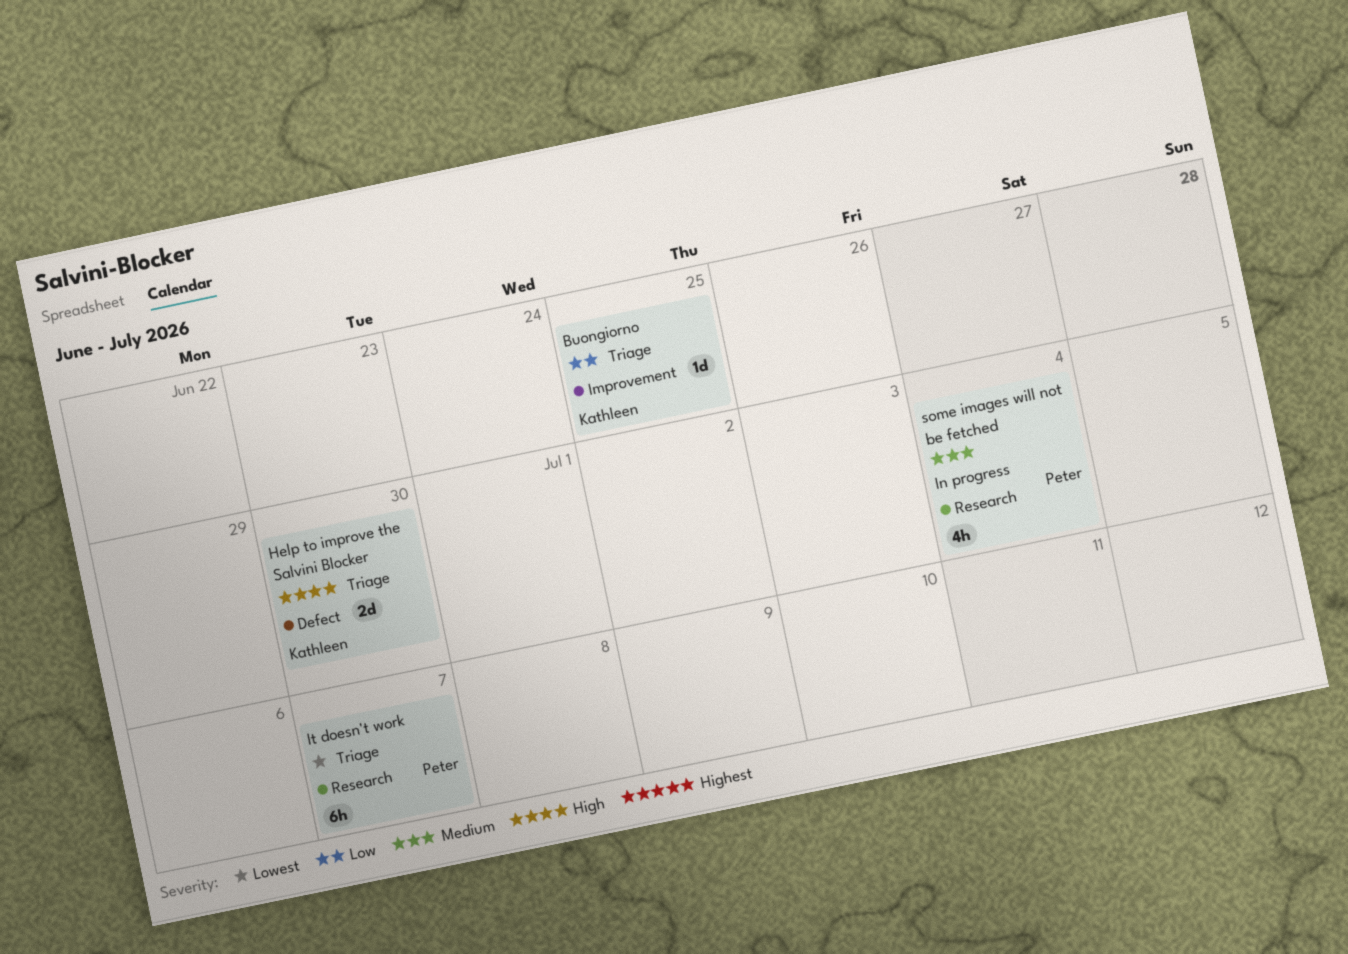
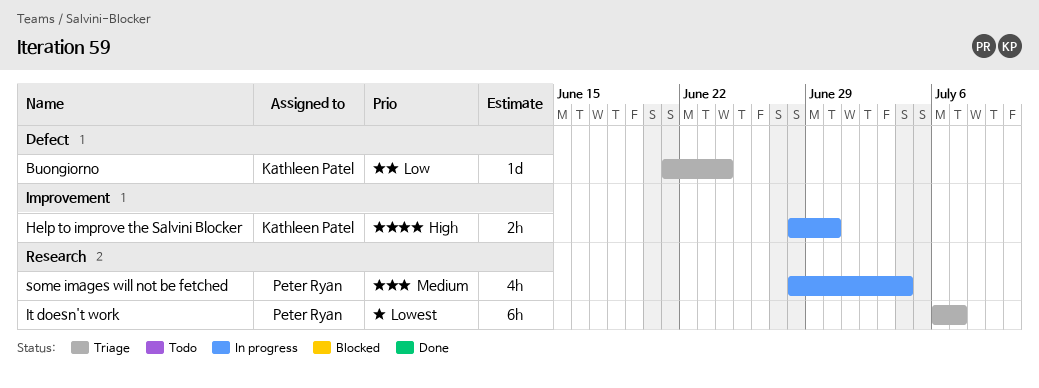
Buongiorno, label: Improvement -> Defect
Buongiorno, due: Jun 25 -> Jun 24
Help to improve the Salvini Blocker, status: Triage -> In progress
Help to improve the Salvini Blocker, label: Defect -> Improvement
Help to improve the Salvini Blocker, estimate: 2d -> 2h

